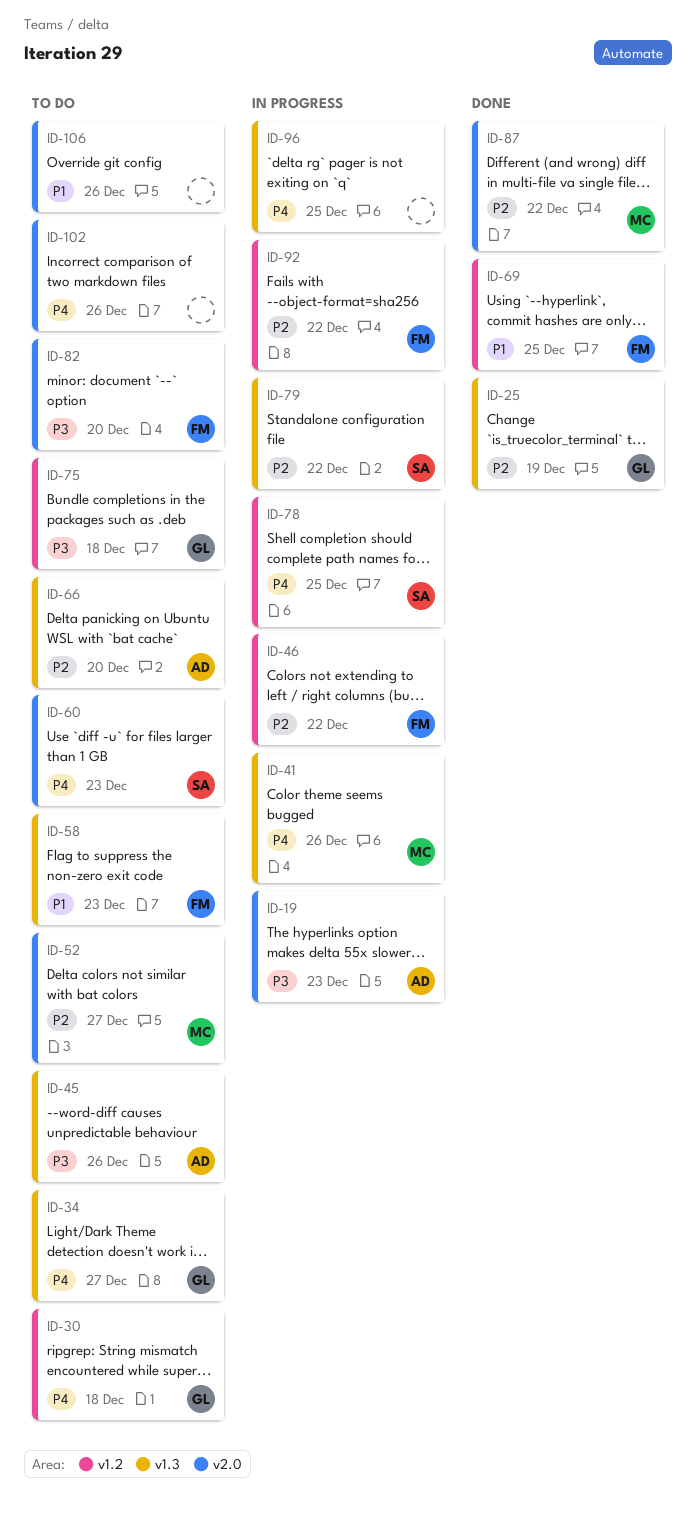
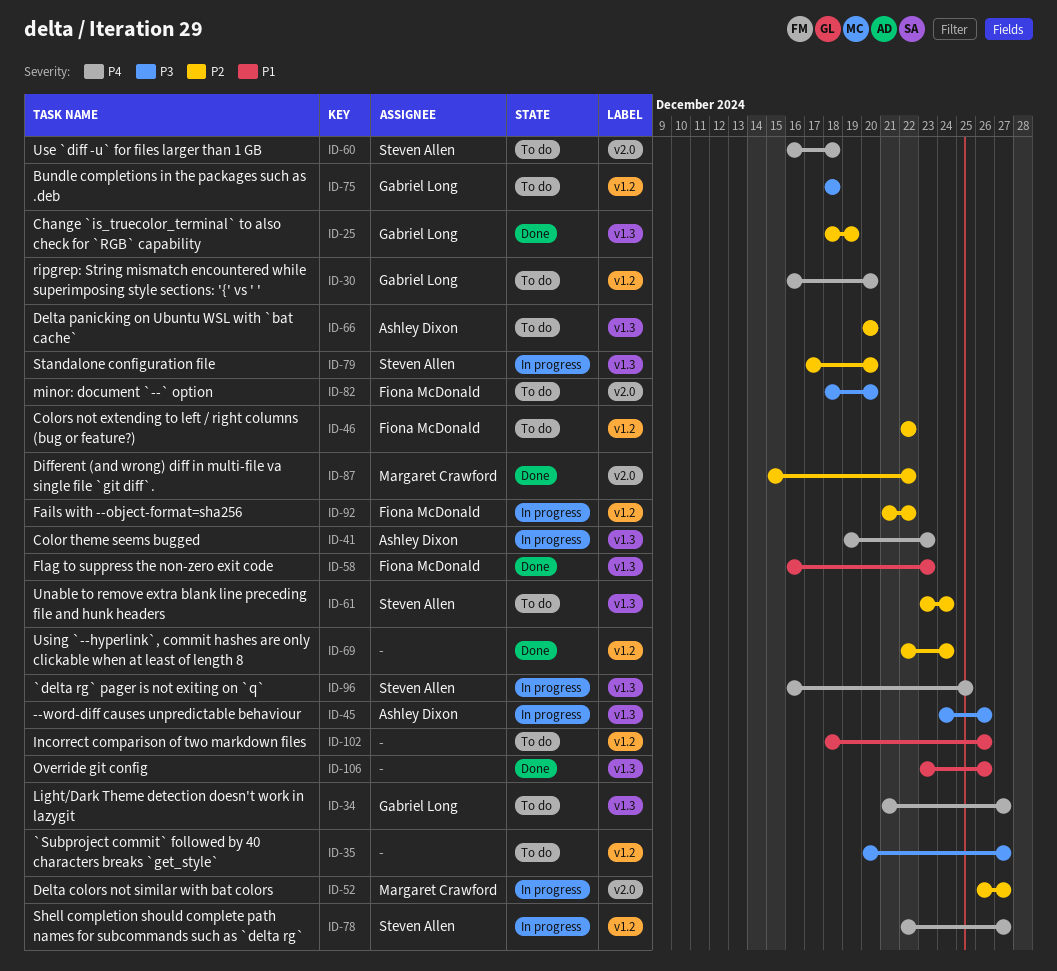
ID-19: present -> none
ID-30, due: Dec 18 -> Dec 20
ID-35: none -> present
ID-41, owner: Margaret Crawford -> Ashley Dixon
ID-41, due: Dec 26 -> Dec 23
ID-45, status: To do -> In progress
ID-46, status: In progress -> To do
ID-52, status: To do -> In progress
ID-58, status: To do -> Done
ID-60, due: Dec 23 -> Dec 18
ID-61: none -> present
ID-69, owner: Fiona McDonald -> none
ID-69, priority: P1 -> P2
ID-69, due: Dec 25 -> Dec 24
ID-78, due: Dec 25 -> Dec 27
ID-79, due: Dec 22 -> Dec 20
ID-96, owner: none -> Steven Allen
ID-102, priority: P4 -> P1
ID-102, label: v2.0 -> v1.2
ID-106, status: To do -> Done
ID-106, label: v2.0 -> v1.3

